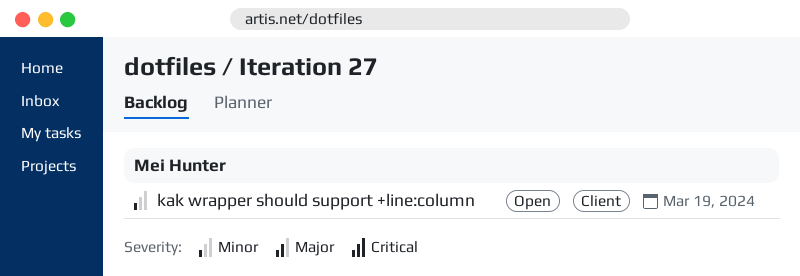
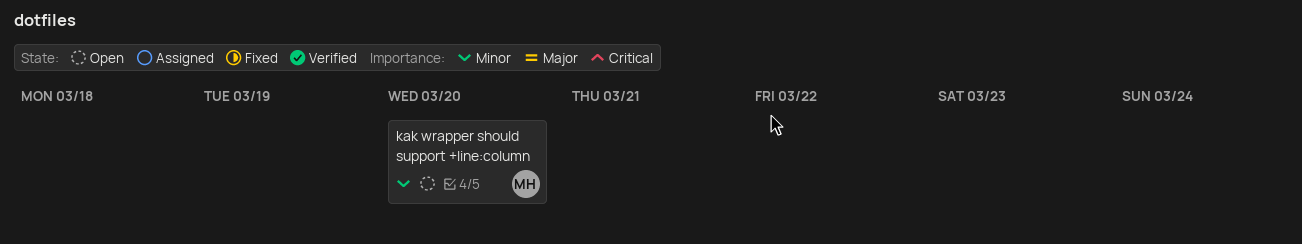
kak wrapper should support +line:column, due: Mar 19 -> Mar 20

